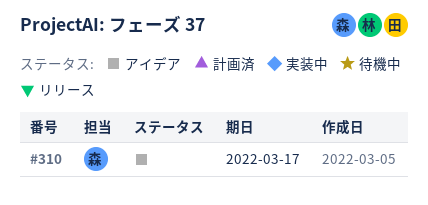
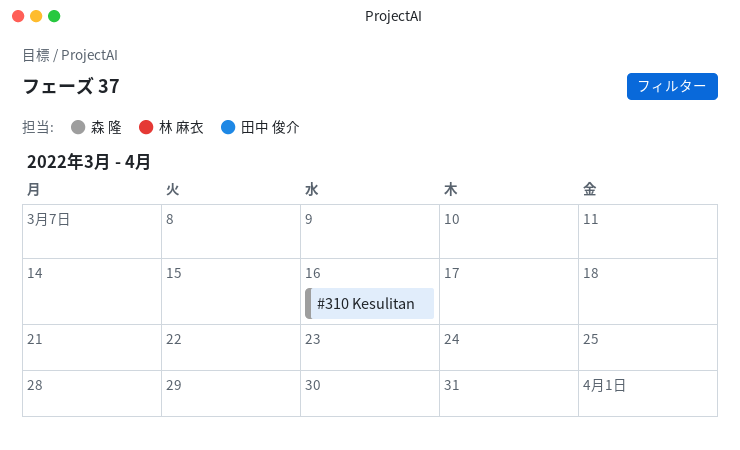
#310, due: Mar 17 -> Mar 16

